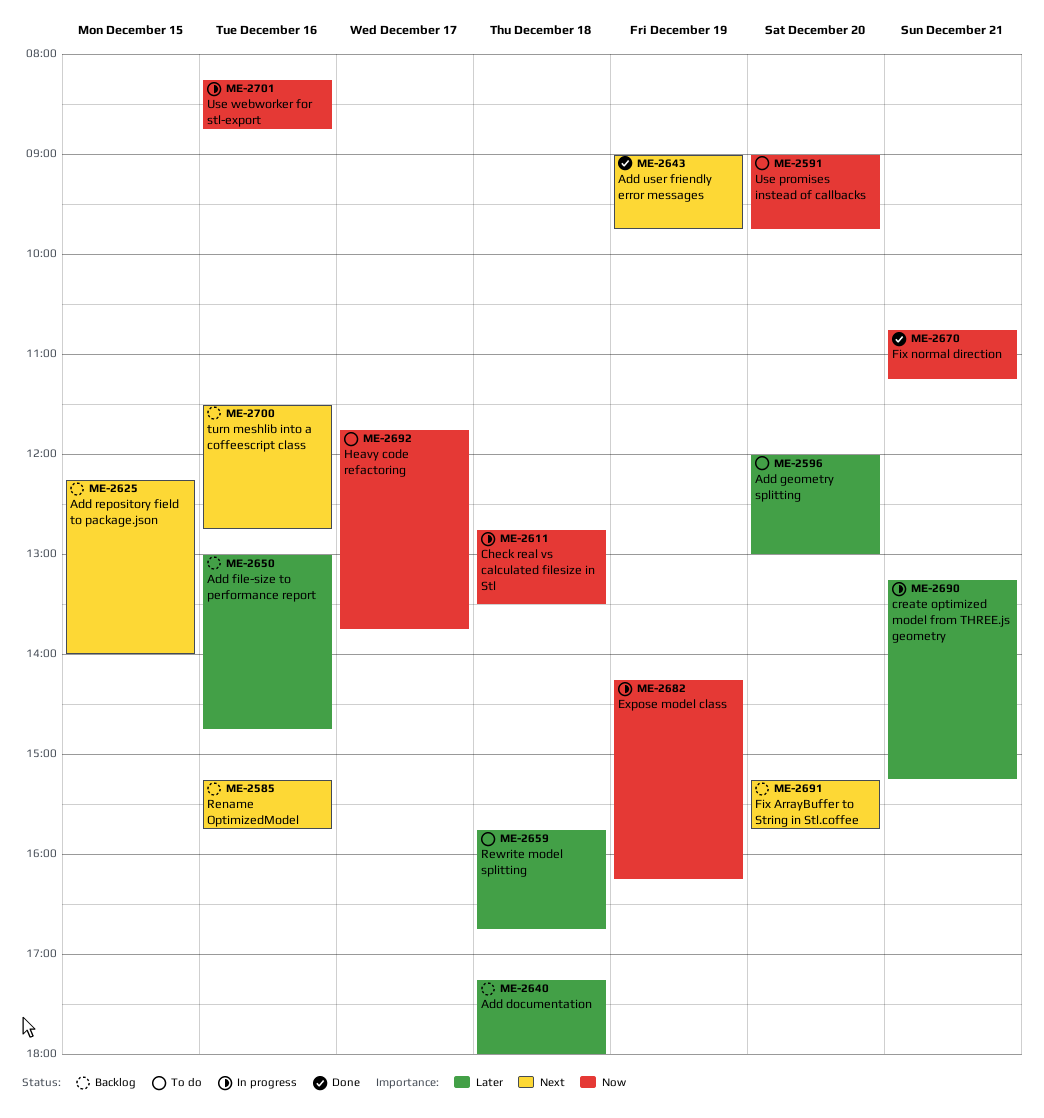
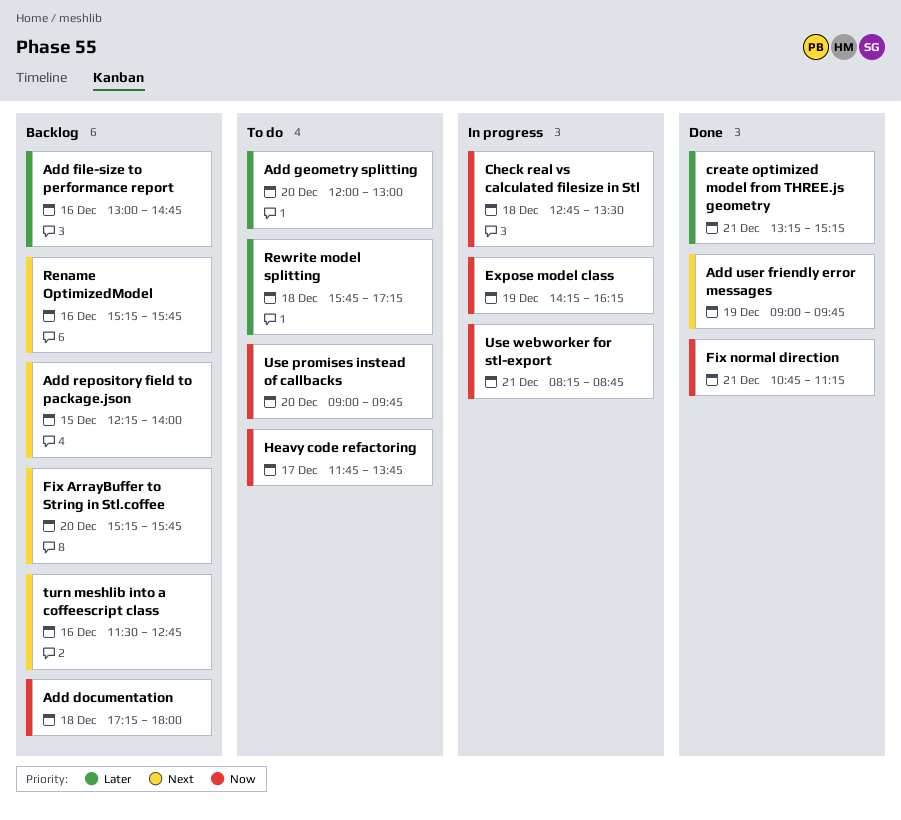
Add documentation, priority: Later -> Now
create optimized model from THREE.js geometry, status: In progress -> Done
Rewrite model splitting, ends: 16:45 -> 17:15
Use webworker for stl-export, day: Dec 16 -> Dec 21

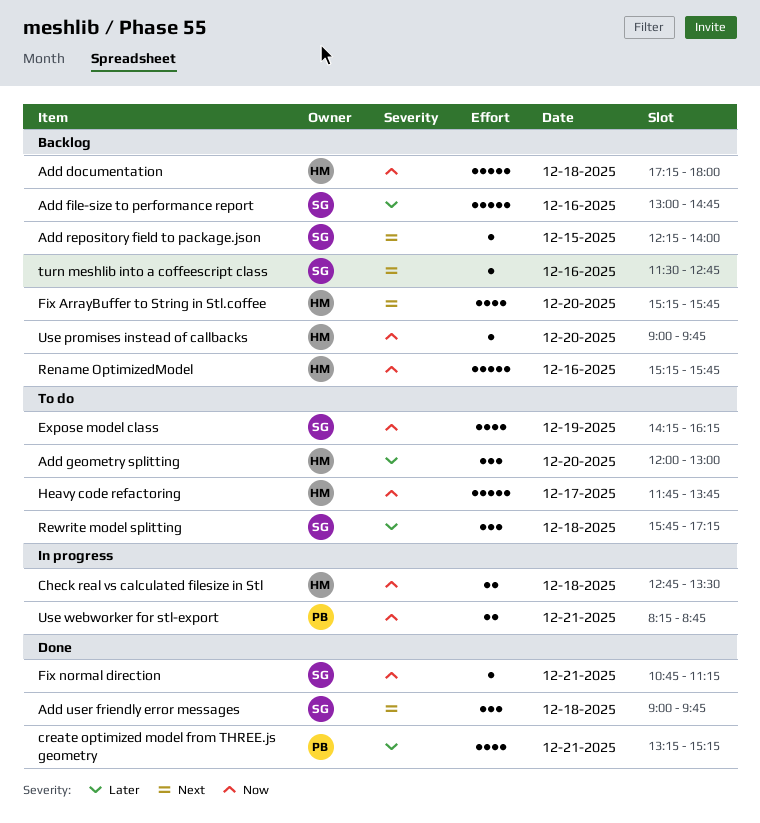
Add user friendly error messages, day: Dec 19 -> Dec 18
Expose model class, status: In progress -> To do
Rename OptimizedModel, priority: Next -> Now
Use promises instead of callbacks, status: To do -> Backlog

